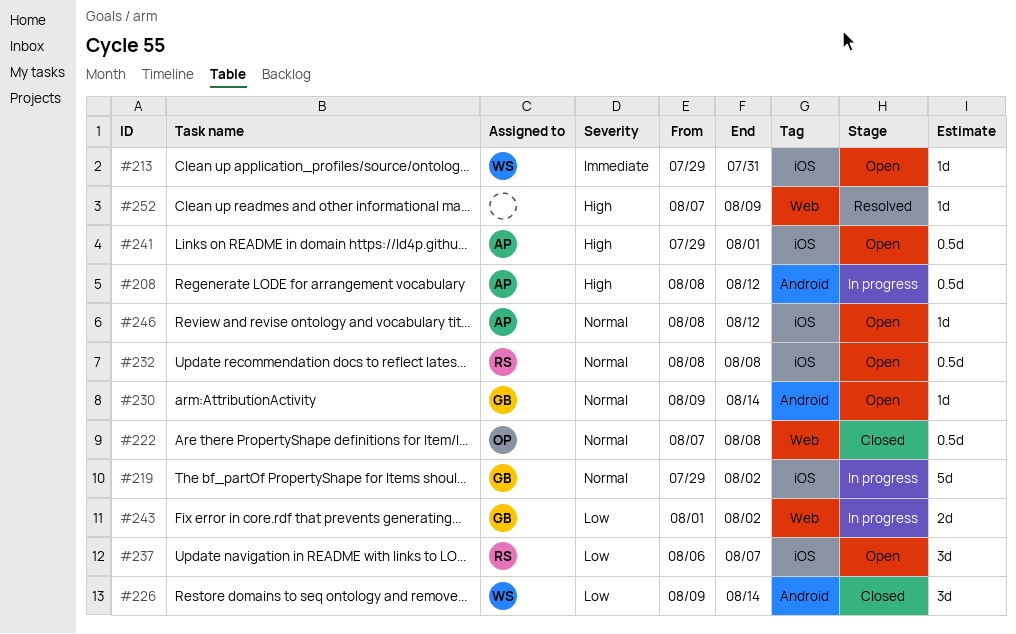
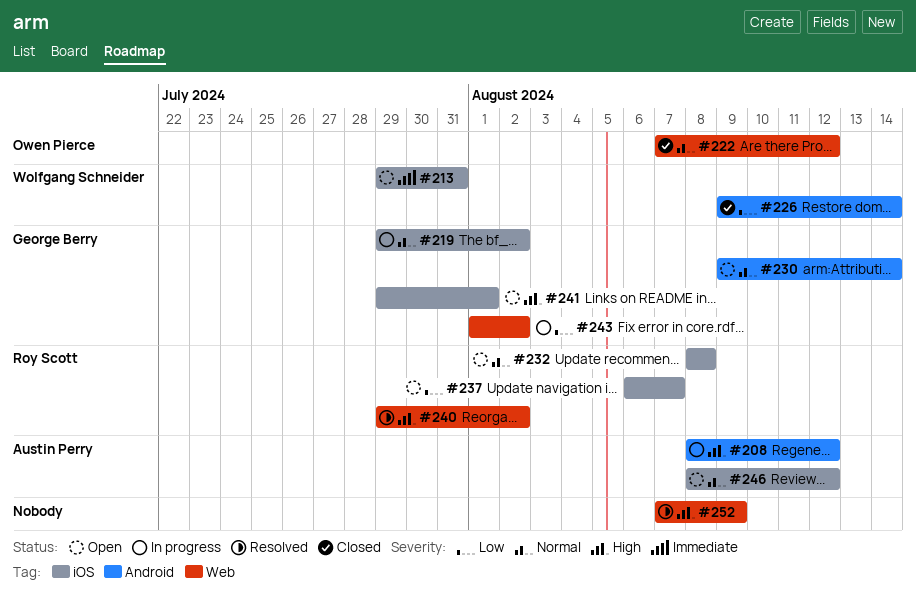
#222, due: Aug 8 -> Aug 12
#240: none -> present
#241, owner: Austin Perry -> George Berry

